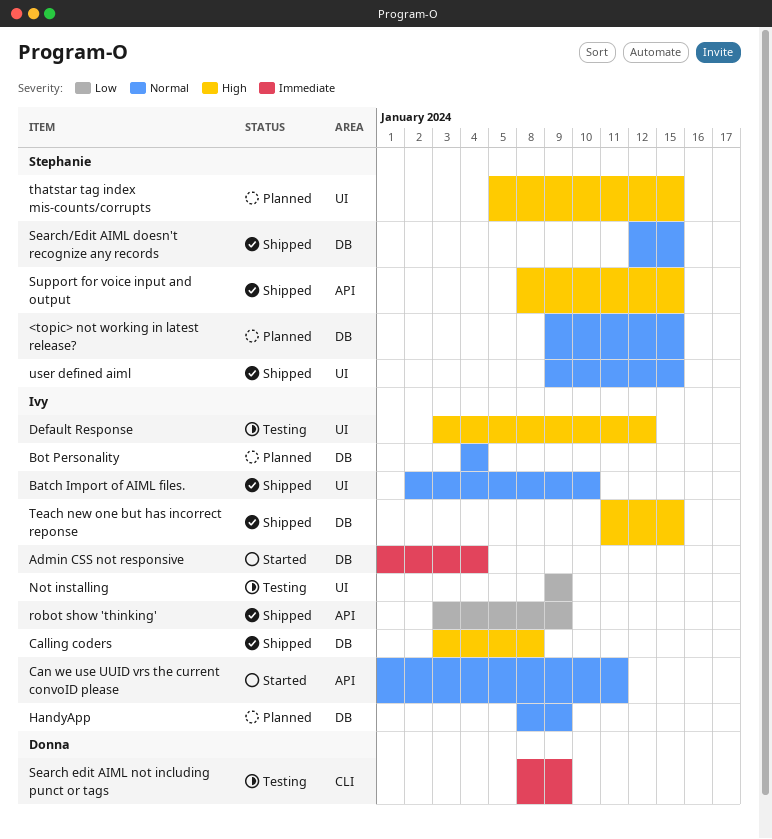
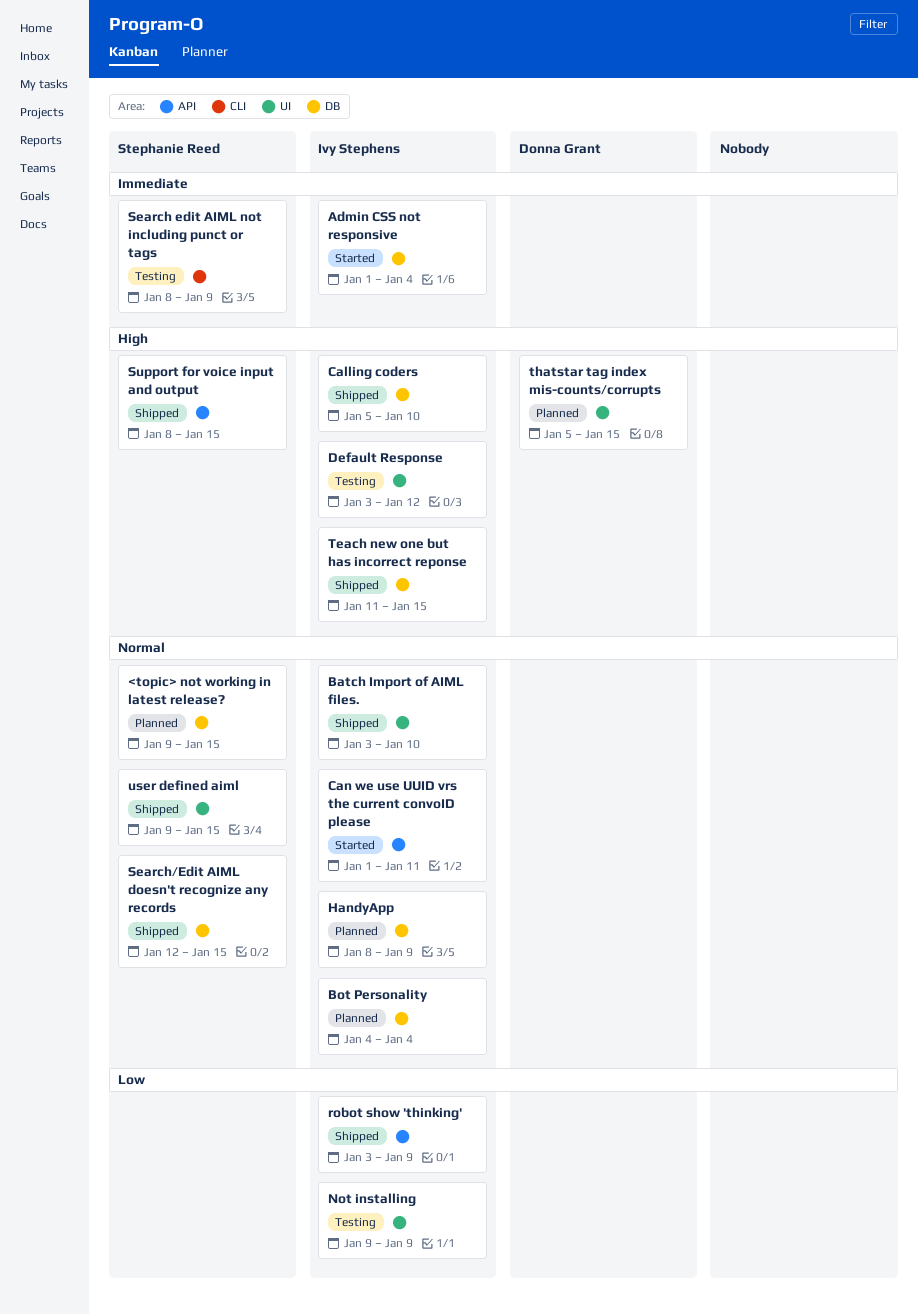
Batch Import of AIML files., start: Jan 2 -> Jan 3
Calling coders, start: Jan 3 -> Jan 5
Calling coders, due: Jan 8 -> Jan 10
Search edit AIML not including punct or tags, owner: Donna Grant -> Stephanie Reed
thatstar tag index mis-counts/corrupts, owner: Stephanie Reed -> Donna Grant

